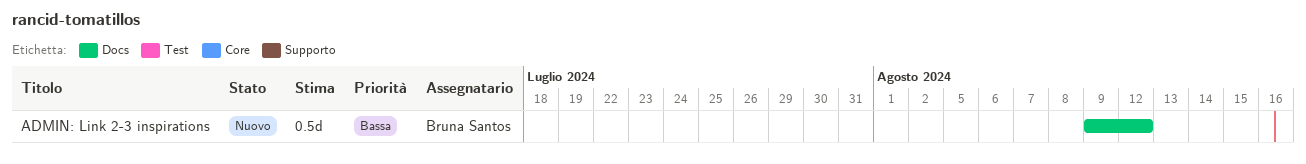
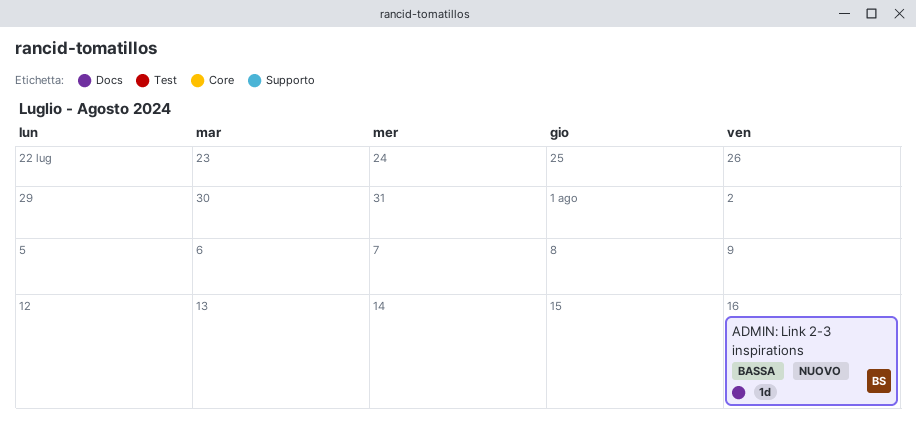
ADMIN: Link 2-3 inspirations, estimate: 0.5d -> 1d
ADMIN: Link 2-3 inspirations, due: Aug 12 -> Aug 16

